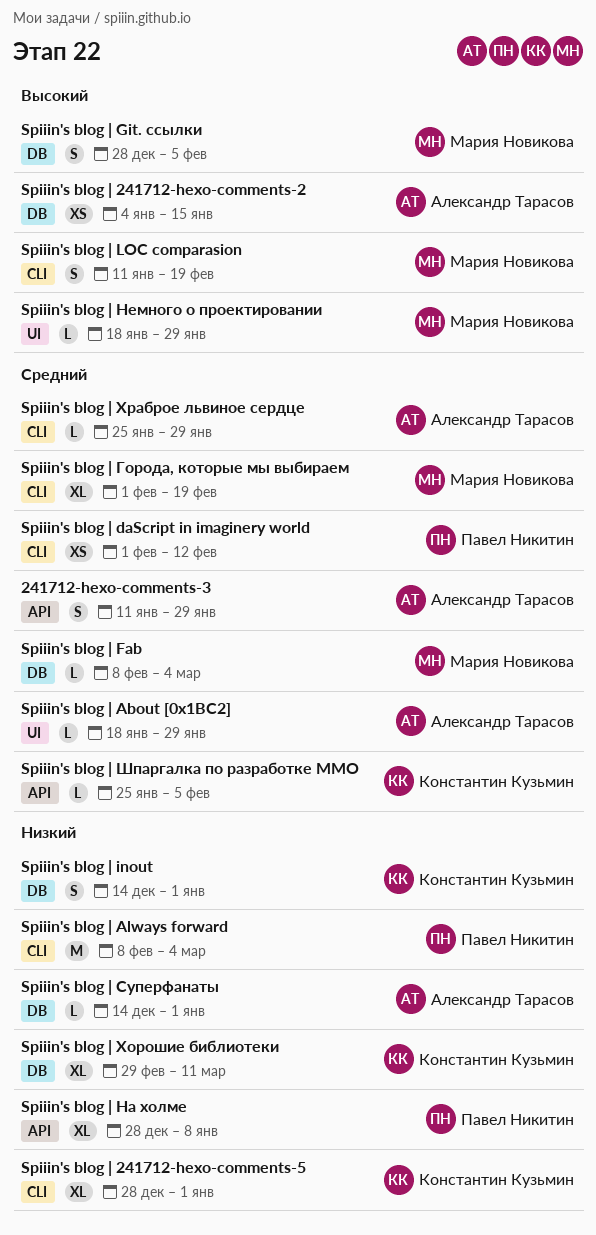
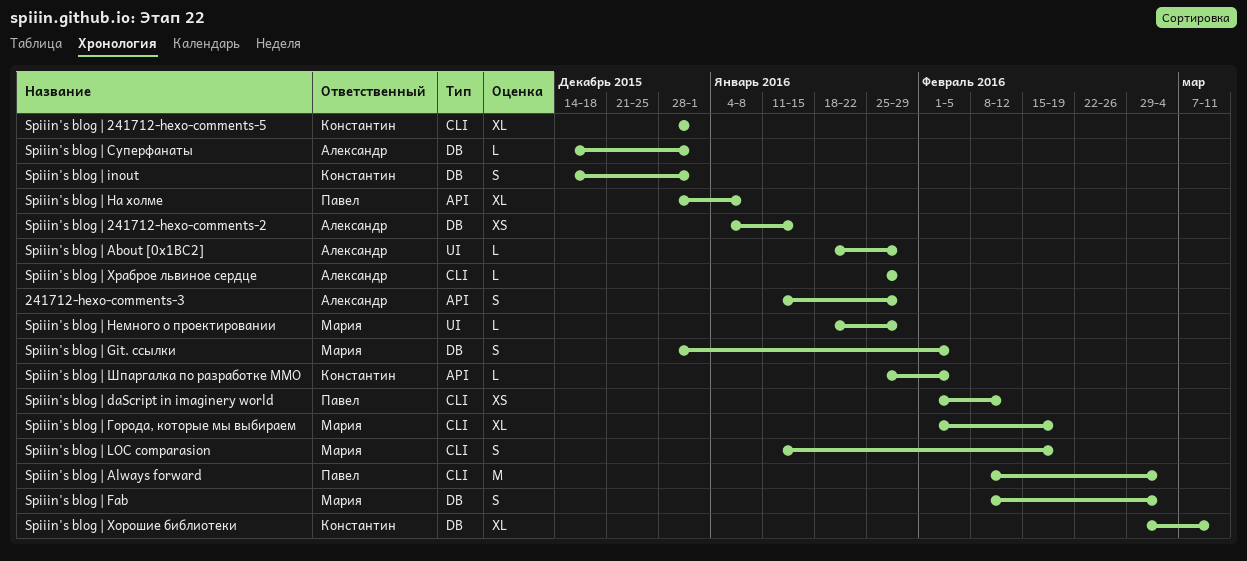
Spiiin's blog | Fab, estimate: L -> S

